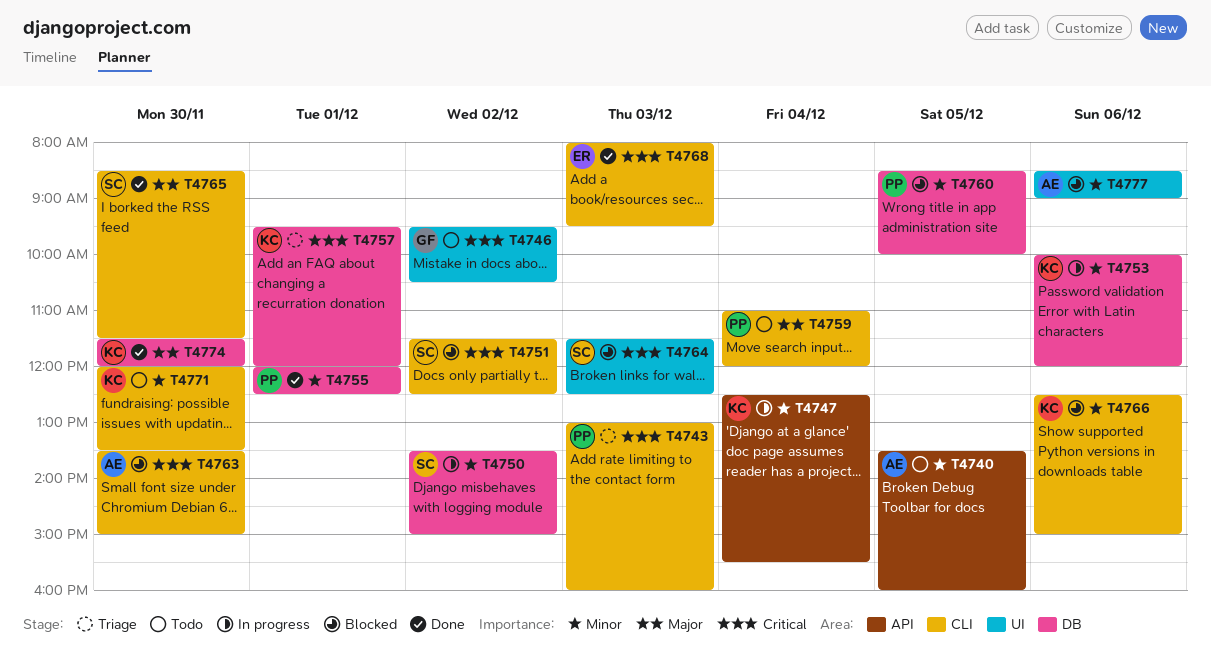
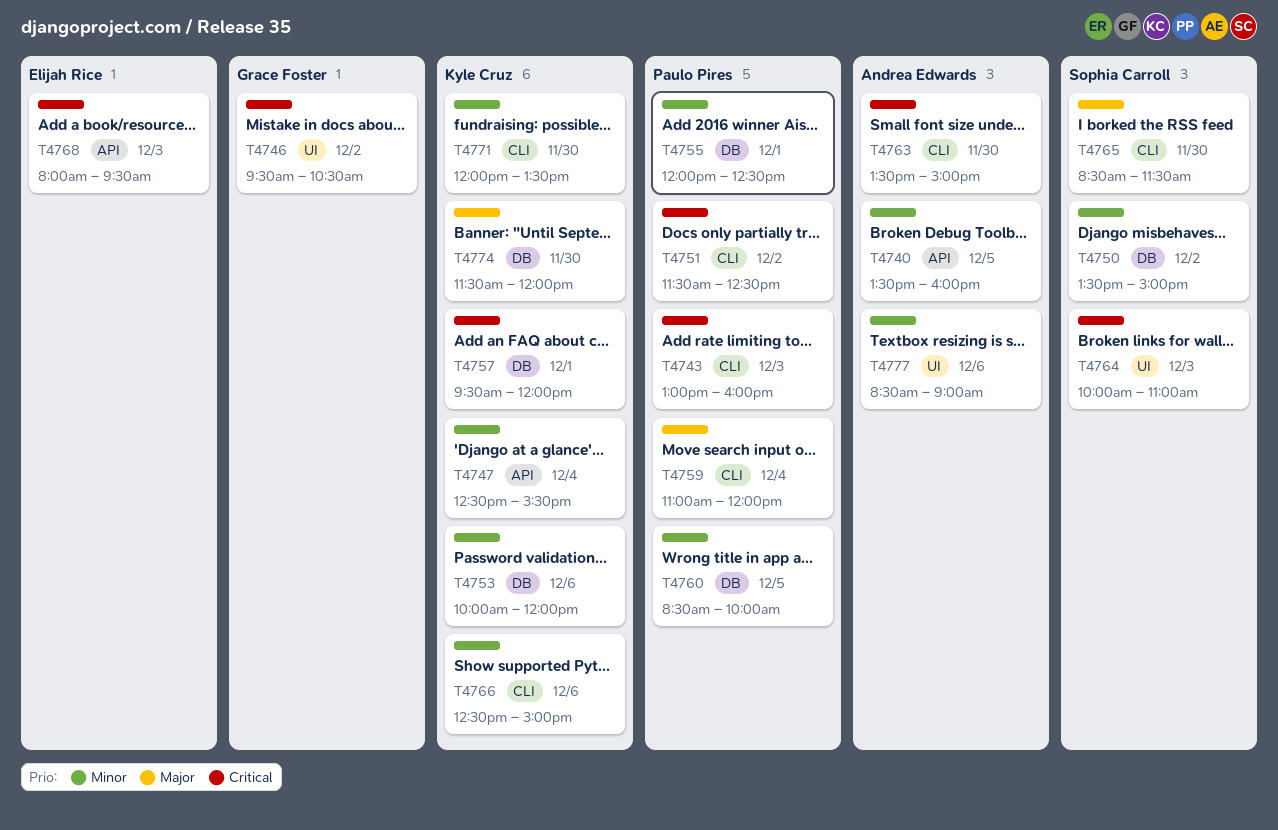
T4751, owner: Sophia Carroll -> Paulo Pires
T4764, begins: 11:30 -> 10:00
T4764, ends: 12:30 -> 11:00
T4768, label: CLI -> API

